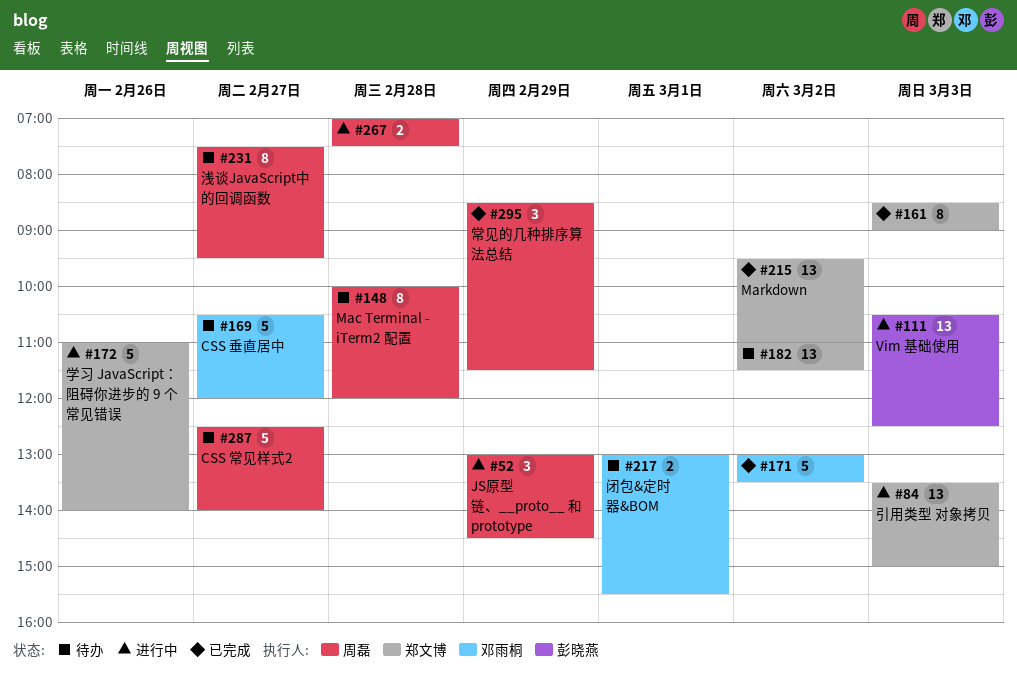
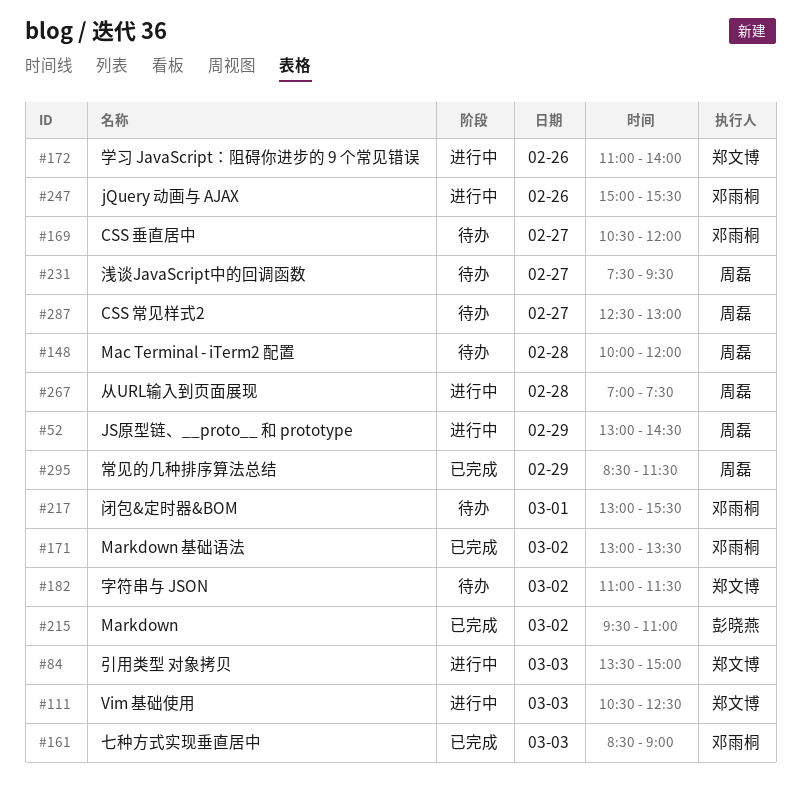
#111, owner: 彭晓燕 -> 郑文博
#161, owner: 郑文博 -> 邓雨桐
#215, owner: 郑文博 -> 彭晓燕
#247: none -> present
#287, ends: 14:00 -> 13:00

